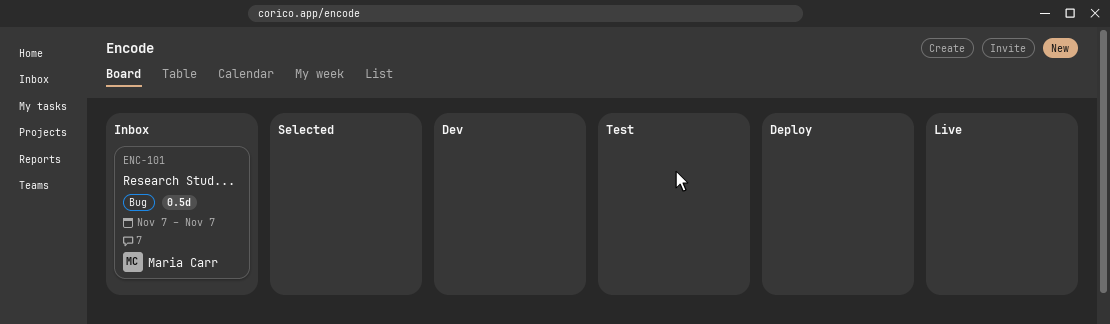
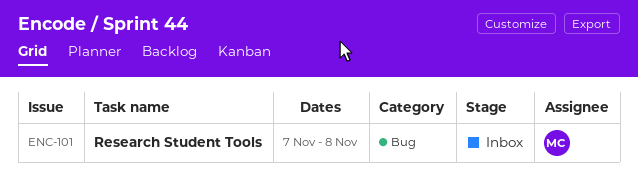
ENC-101, due: Nov 7 -> Nov 8

